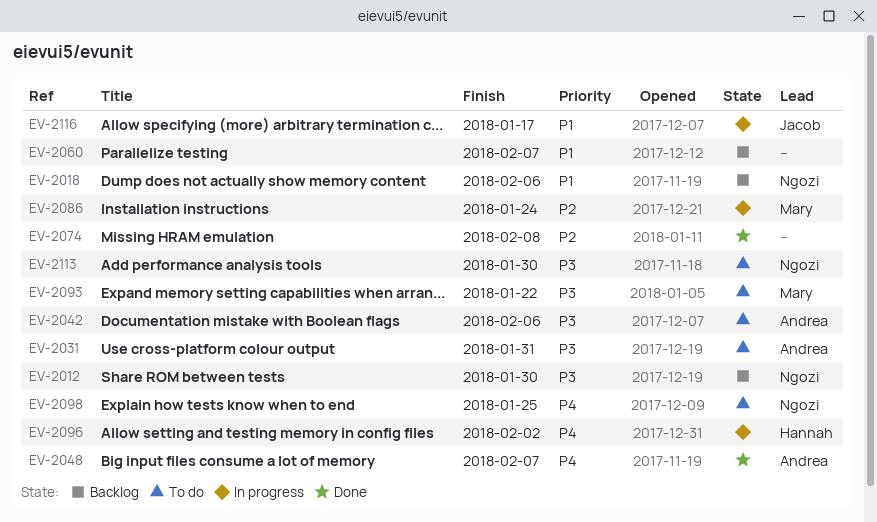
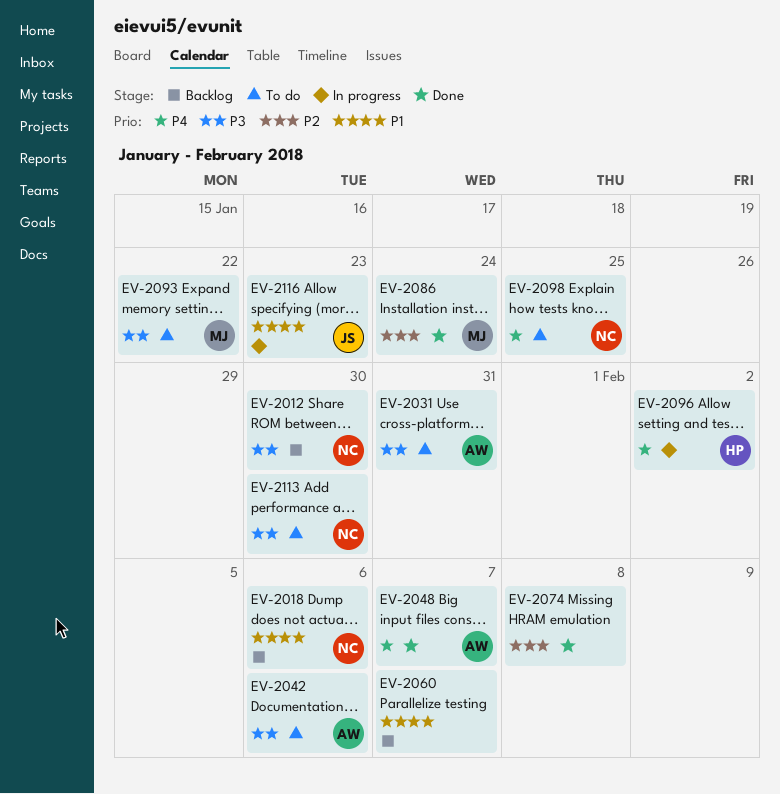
EV-2086, status: In progress -> Done
EV-2116, due: Jan 17 -> Jan 23

